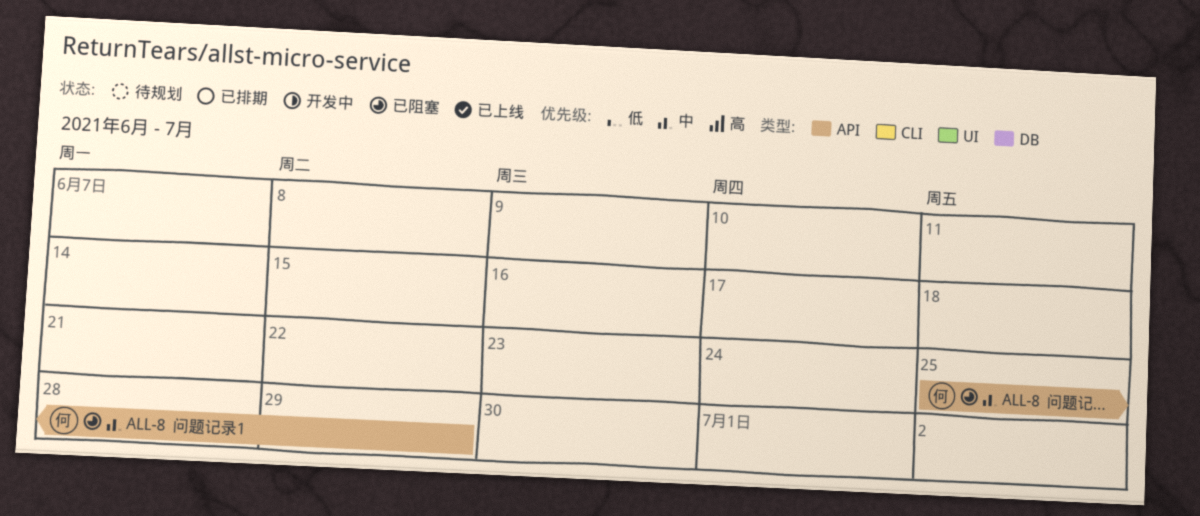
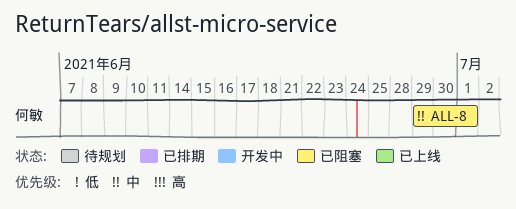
ALL-8, start: Jun 25 -> Jun 29
ALL-8, due: Jun 29 -> Jul 1

